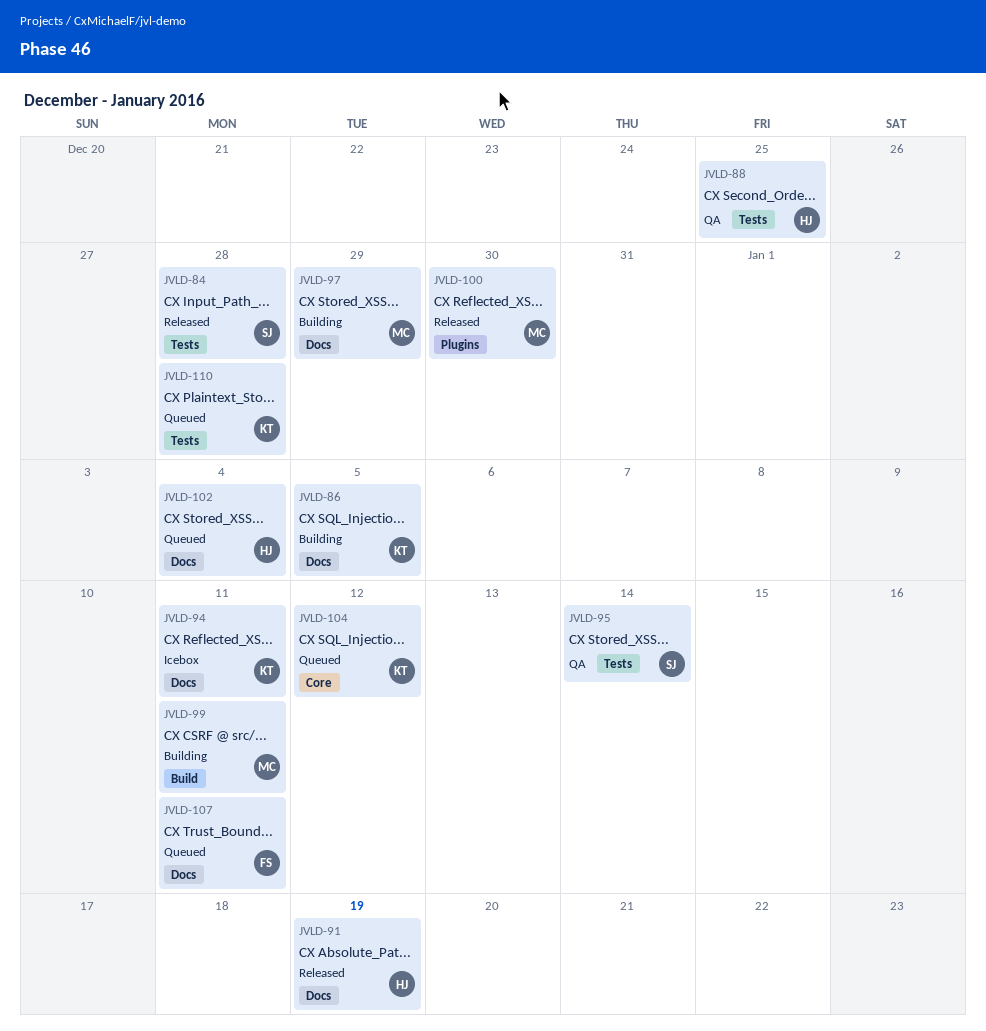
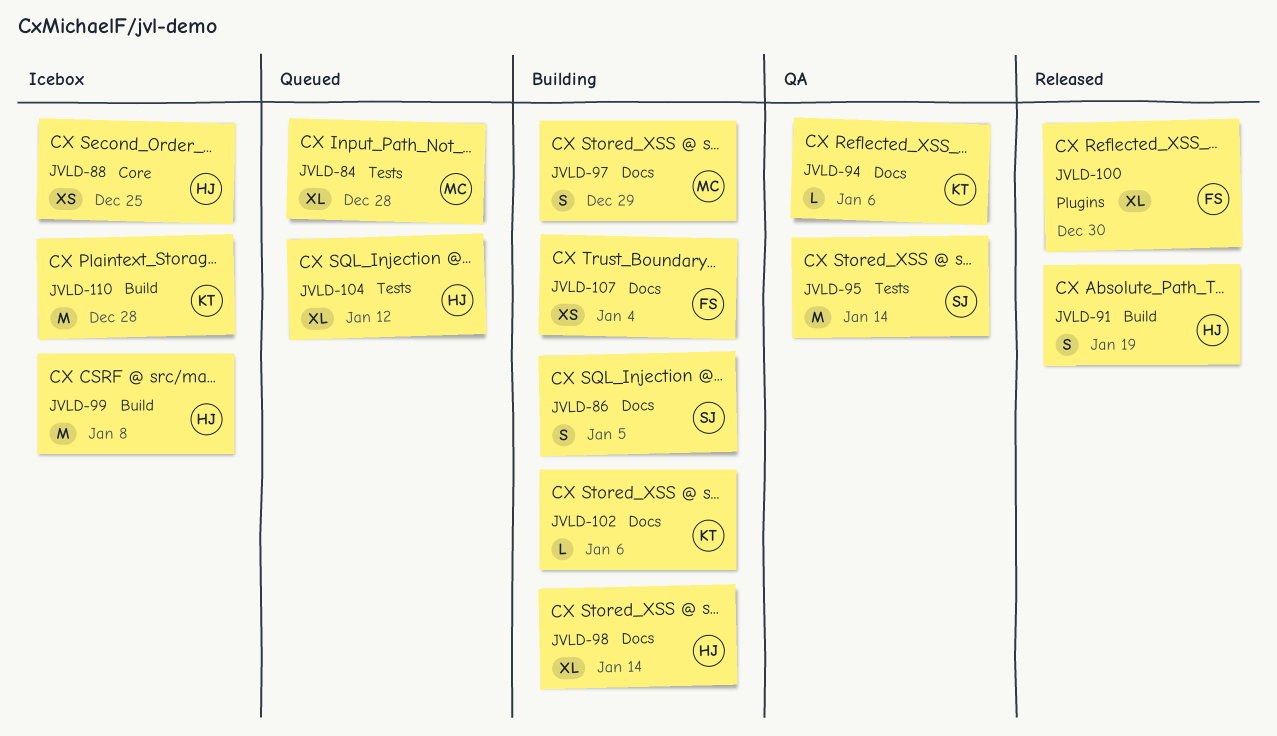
JVLD-84, status: Released -> Queued
JVLD-84, owner: SJ -> MC
JVLD-86, owner: KT -> SJ
JVLD-88, status: QA -> Icebox
JVLD-88, label: Tests -> Core
JVLD-91, label: Docs -> Build
JVLD-94, status: Icebox -> QA
JVLD-94, due: Jan 11 -> Jan 6
JVLD-98: none -> present
JVLD-99, status: Building -> Icebox
JVLD-99, owner: MC -> HJ
JVLD-99, due: Jan 11 -> Jan 8
JVLD-100, owner: MC -> FS
JVLD-102, status: Queued -> Building
JVLD-102, owner: HJ -> KT
JVLD-102, due: Jan 4 -> Jan 6
JVLD-104, owner: KT -> HJ
JVLD-104, label: Core -> Tests
JVLD-107, status: Queued -> Building
JVLD-107, due: Jan 11 -> Jan 4
JVLD-110, status: Queued -> Icebox
JVLD-110, label: Tests -> Build

